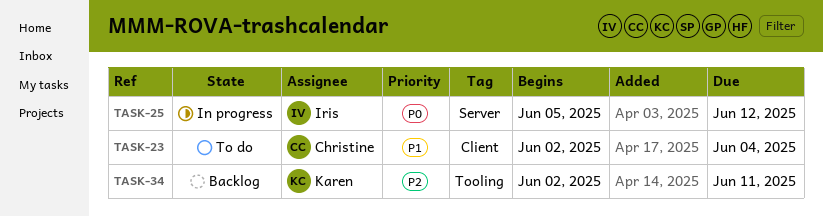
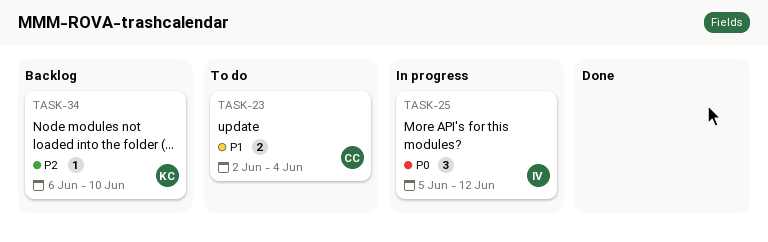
TASK-34, start: Jun 2 -> Jun 6
TASK-34, due: Jun 11 -> Jun 10

